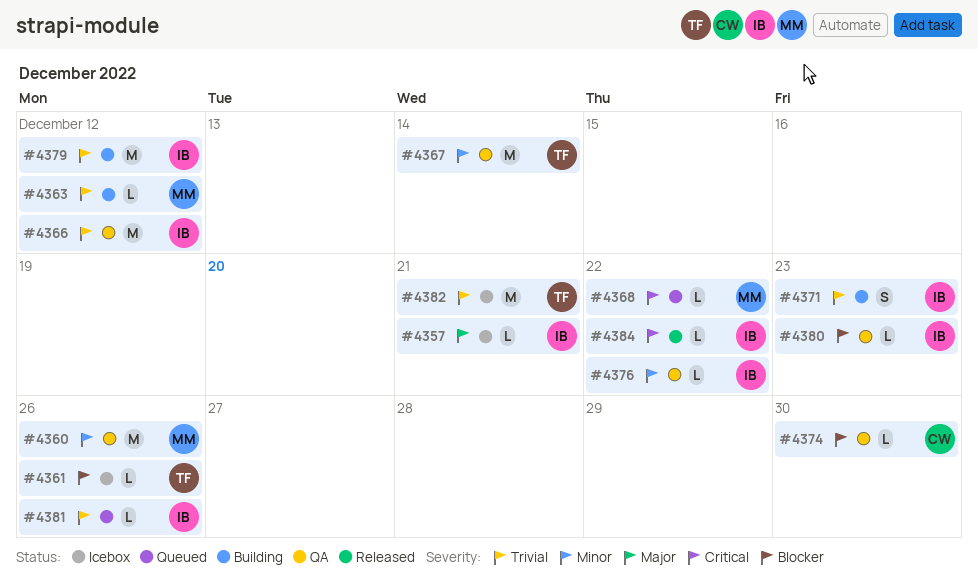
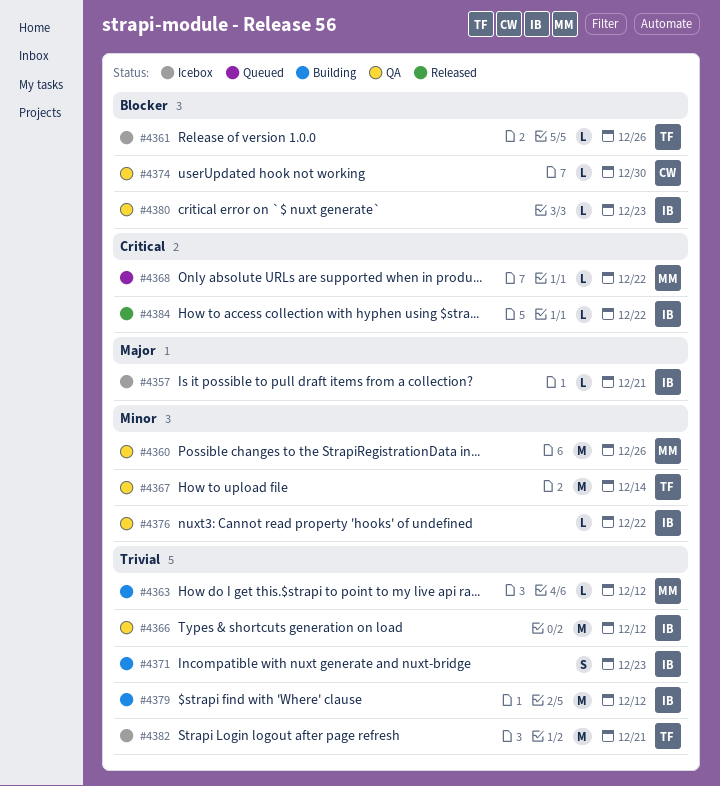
#4381: present -> none

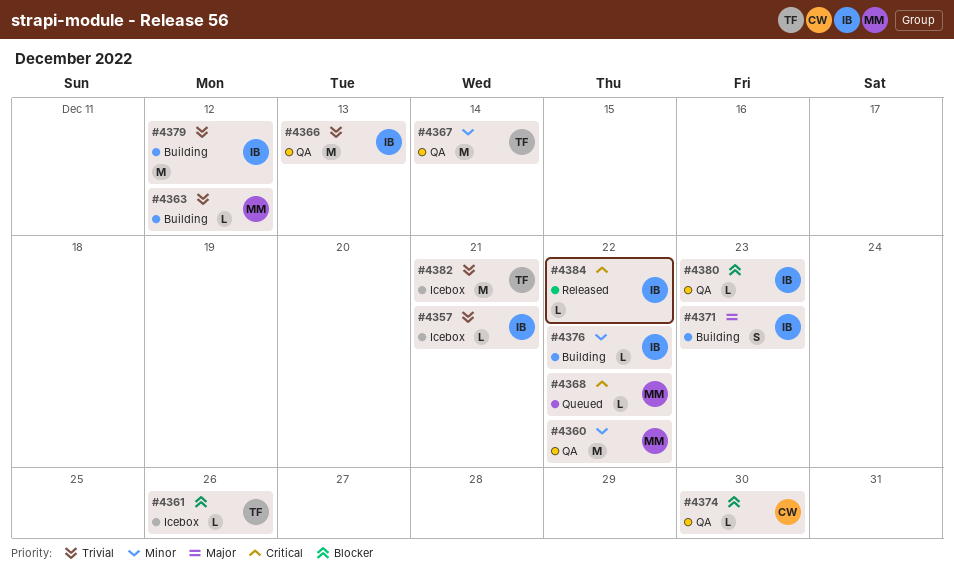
#4357, priority: Major -> Trivial
#4360, due: Dec 26 -> Dec 22
#4366, due: Dec 12 -> Dec 13
#4371, priority: Trivial -> Major
#4376, status: QA -> Building

